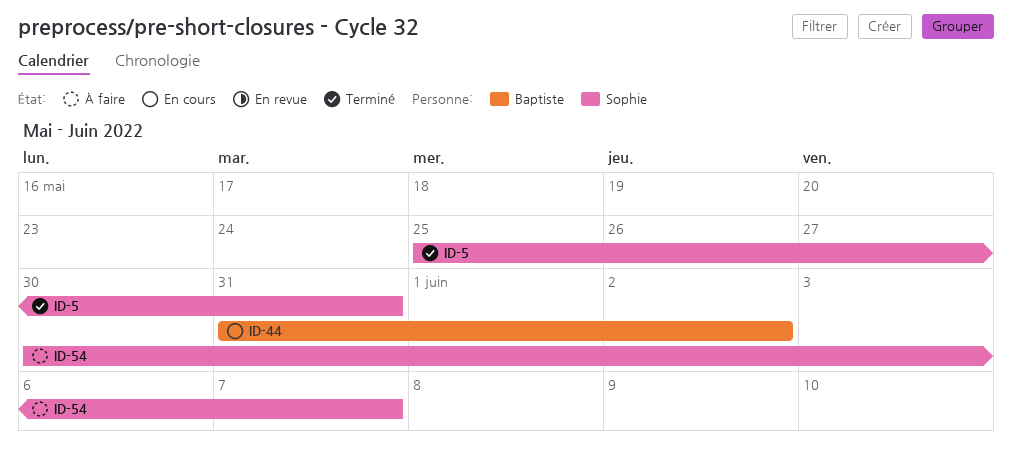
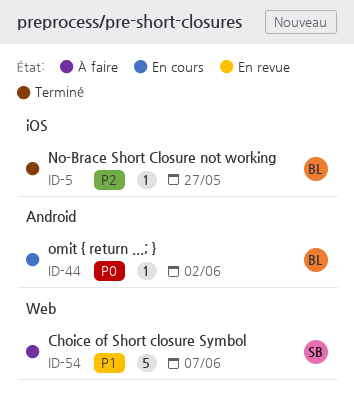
ID-5, owner: Sophie -> Baptiste
ID-5, due: May 31 -> May 27

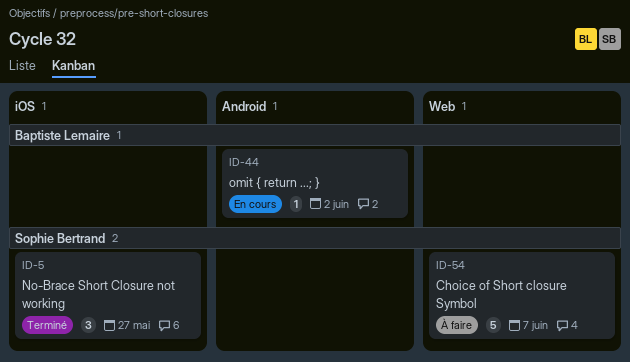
ID-5, owner: Baptiste Lemaire -> Sophie Bertrand
ID-5, estimate: 1 -> 3

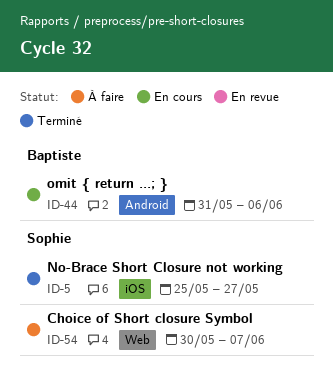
ID-44, due: Jun 2 -> Jun 6

